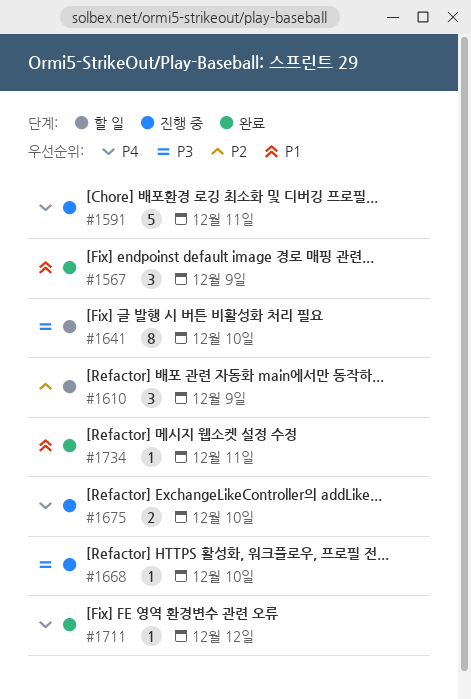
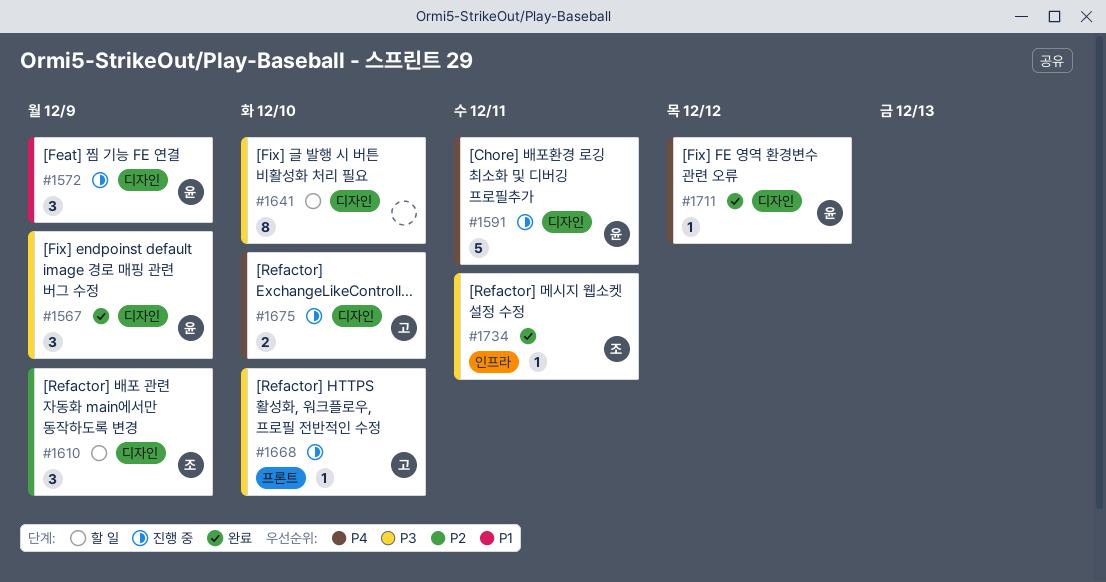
#1567, priority: P1 -> P3
#1572: none -> present
#1734, priority: P1 -> P3

